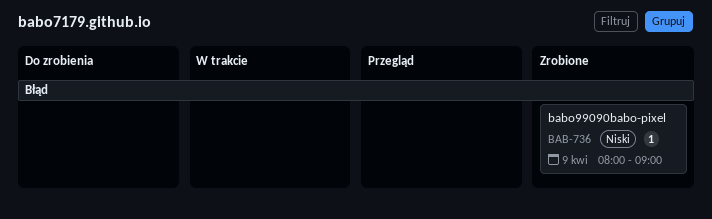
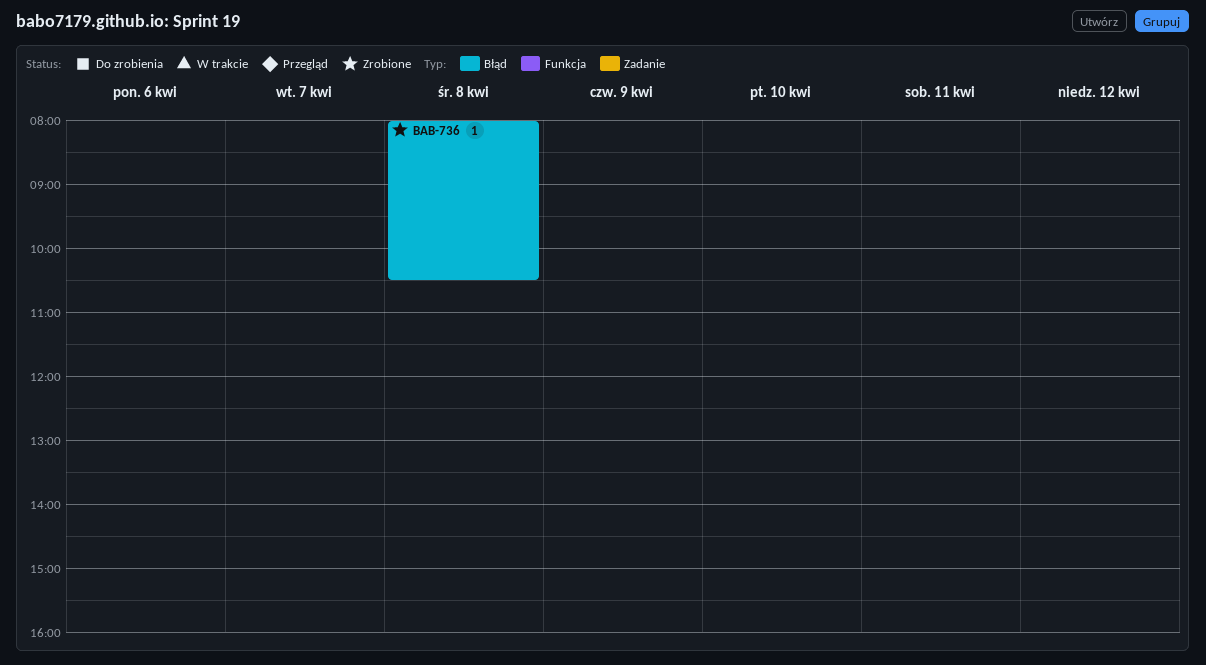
BAB-736, day: Apr 9 -> Apr 8
BAB-736, ends: 09:00 -> 10:30

